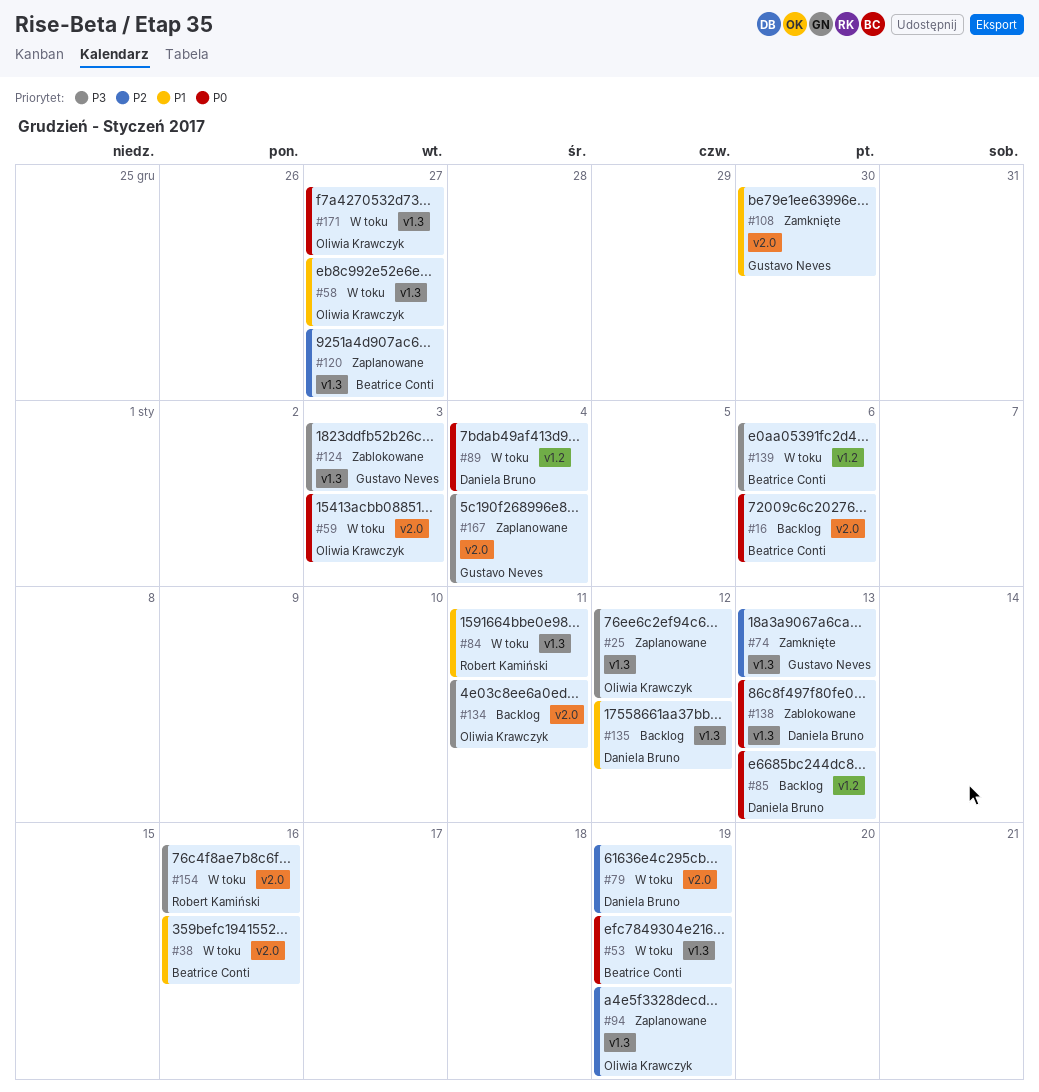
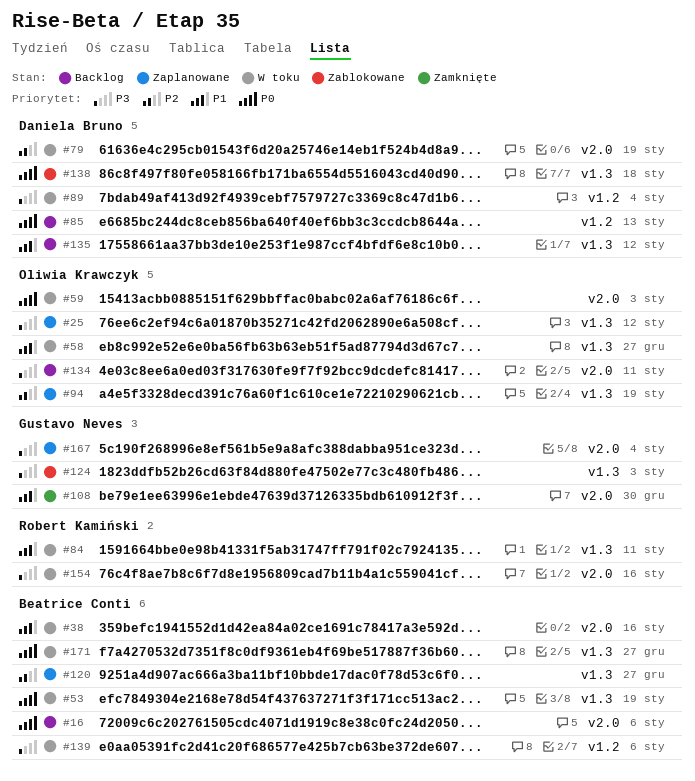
#74: present -> none
#89, priority: P0 -> P3
#138, due: Jan 13 -> Jan 18
#171, owner: Oliwia Krawczyk -> Beatrice Conti

